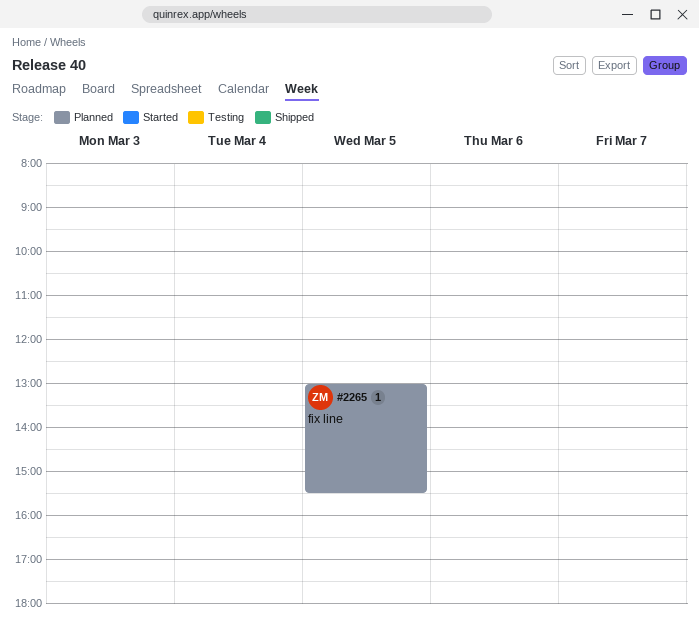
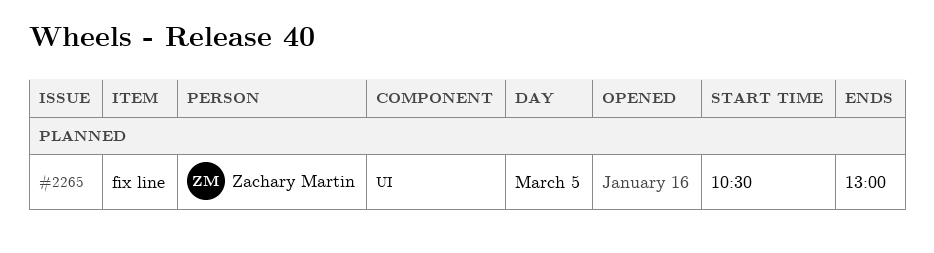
#2265, begins: 13:00 -> 10:30
#2265, ends: 15:30 -> 13:00

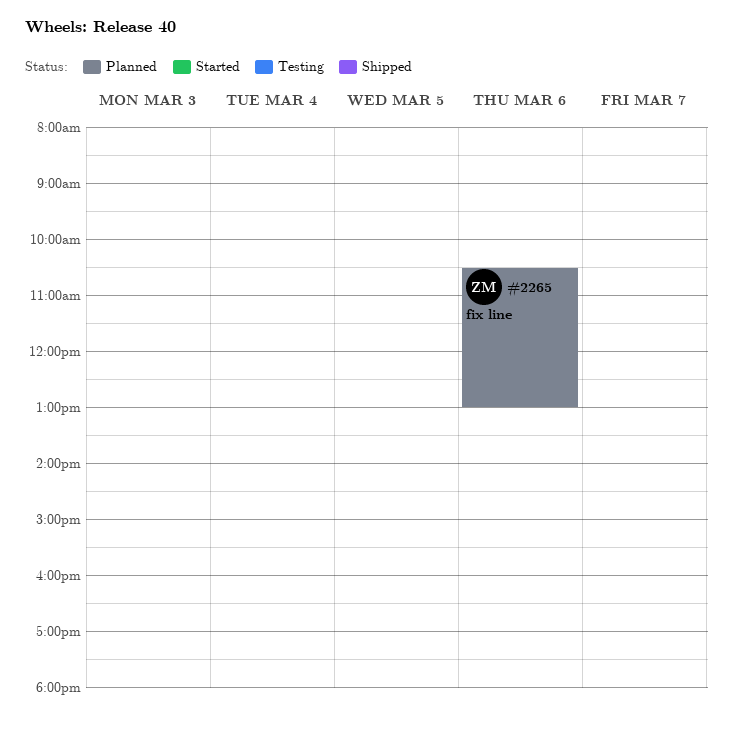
#2265, day: Mar 5 -> Mar 6

